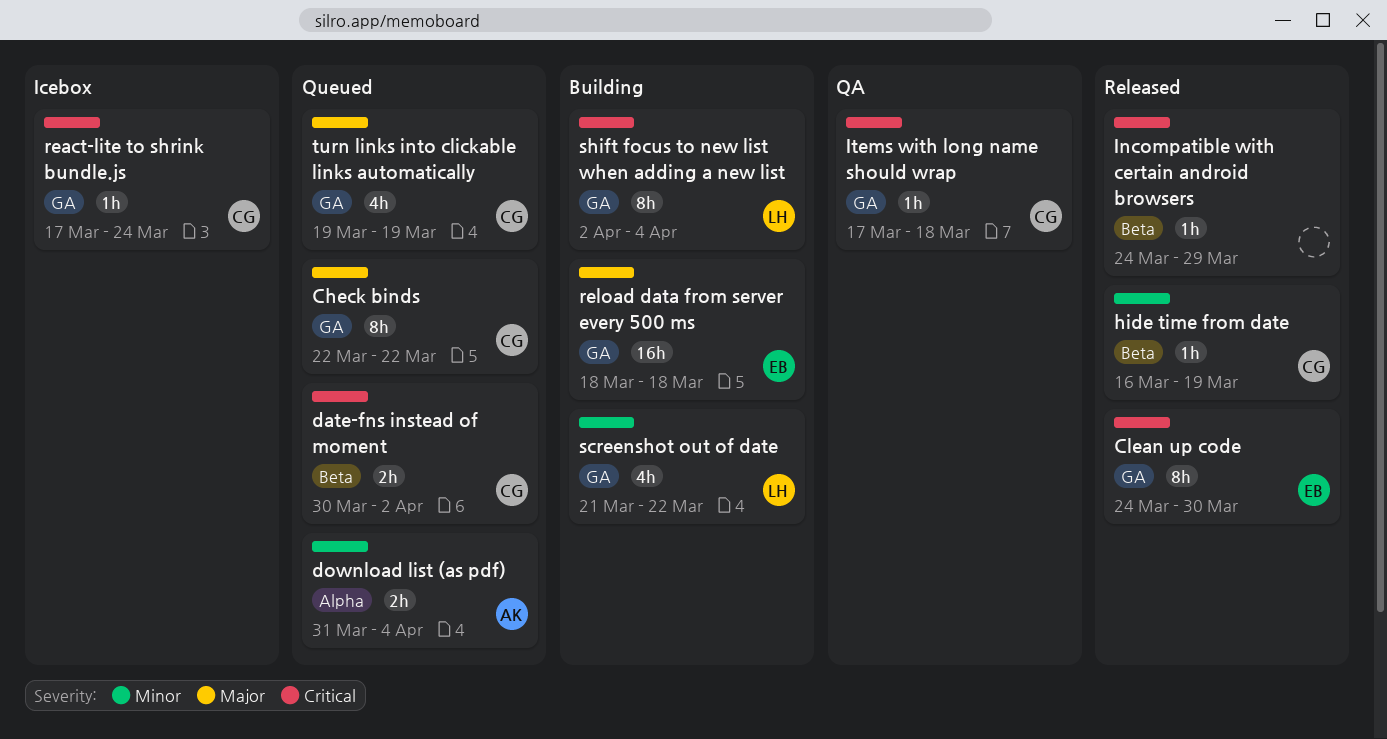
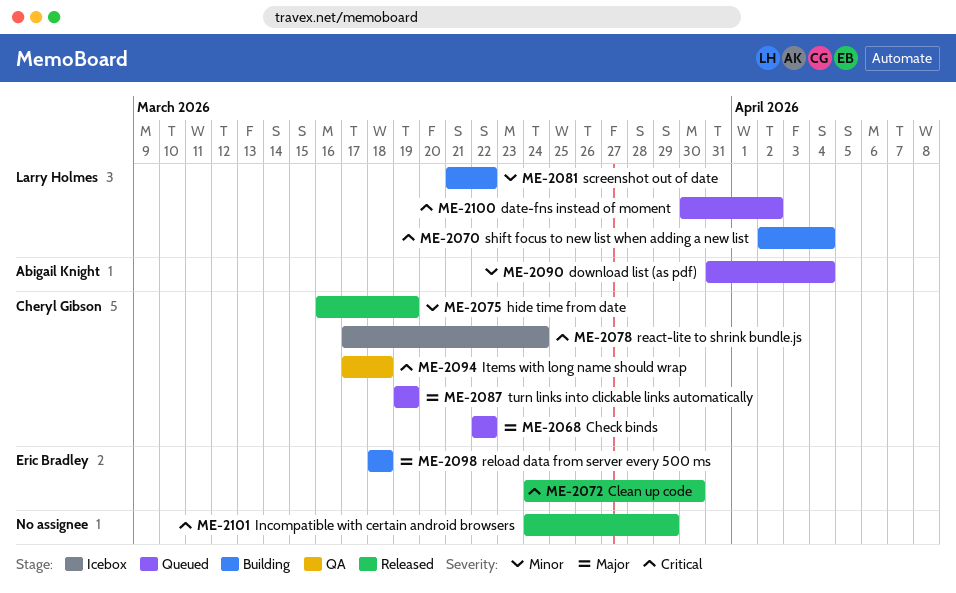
date-fns instead of moment, owner: Cheryl Gibson -> Larry Holmes

